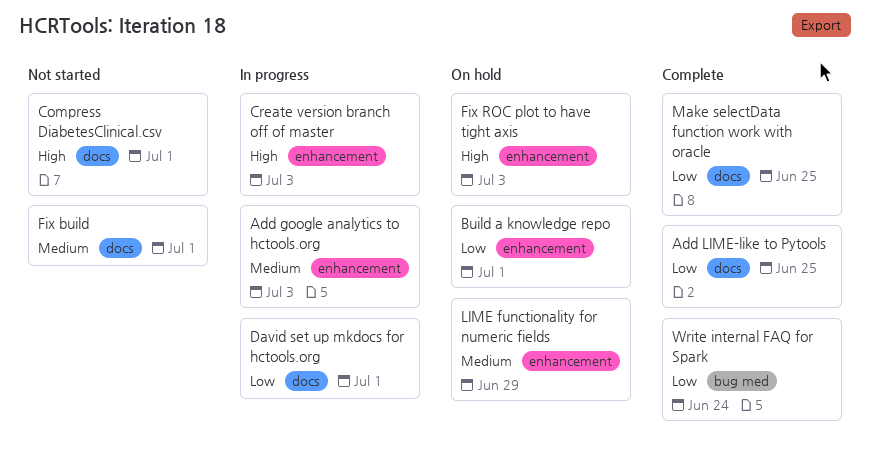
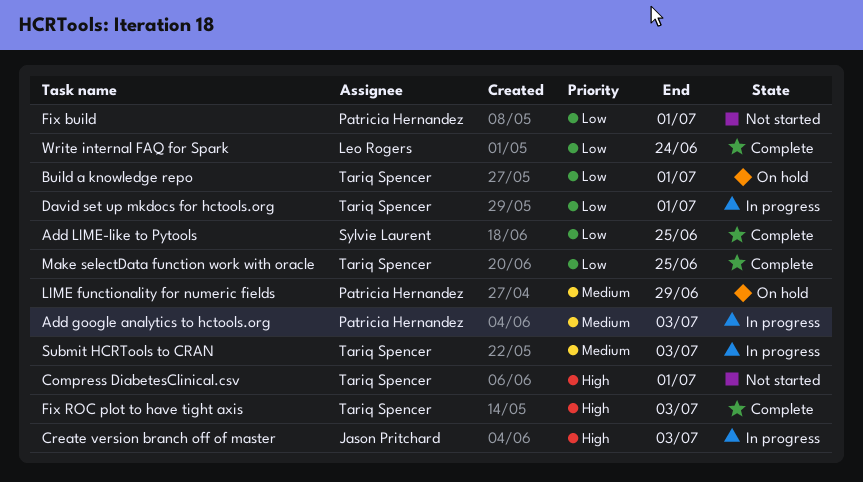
Fix build, priority: Medium -> Low
Fix ROC plot to have tight axis, status: On hold -> Complete
Submit HCRTools to CRAN: none -> present

